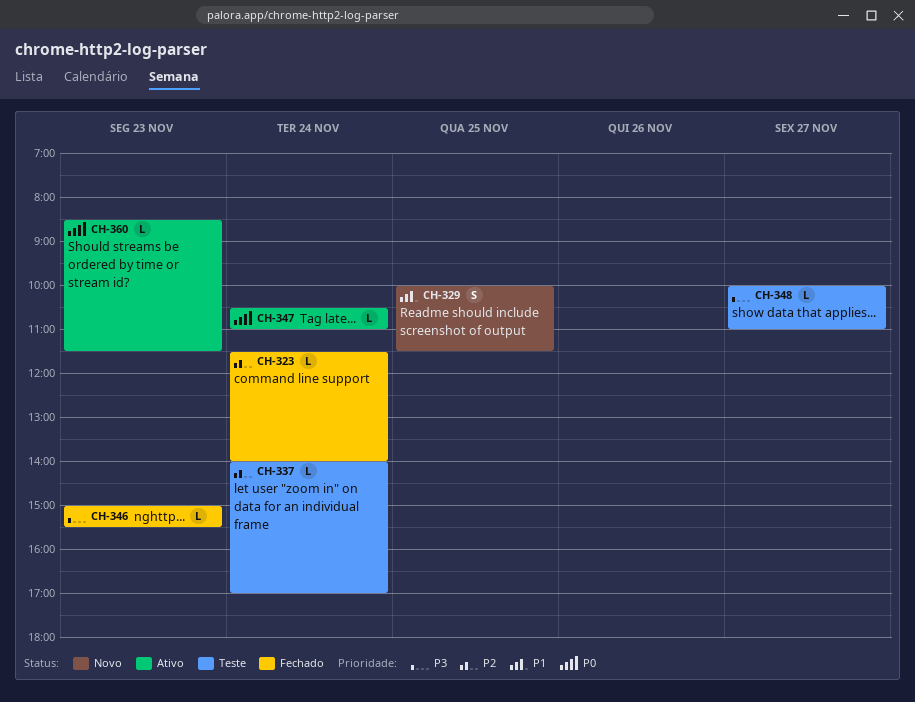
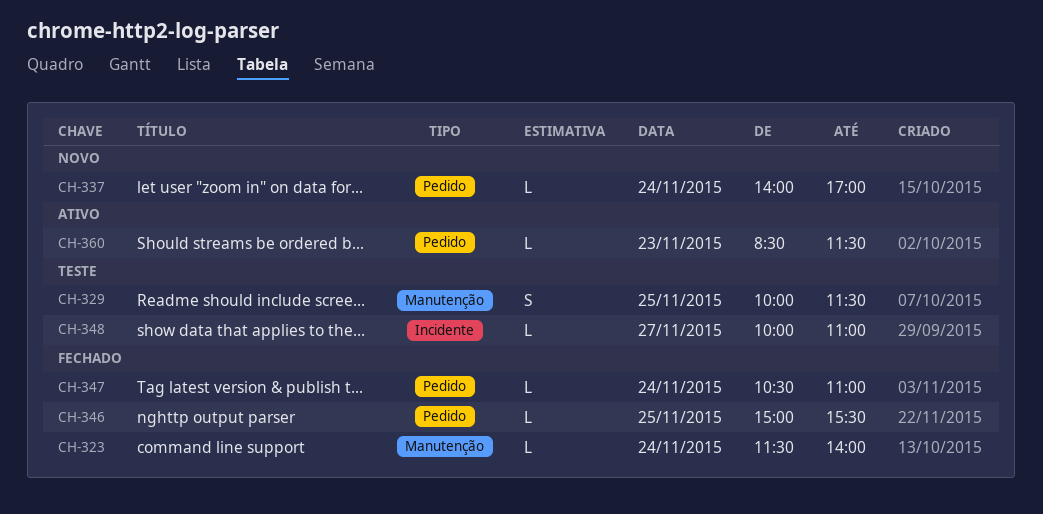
CH-329, status: Novo -> Teste
CH-337, status: Teste -> Novo
CH-346, day: Nov 23 -> Nov 25
CH-347, status: Ativo -> Fechado

